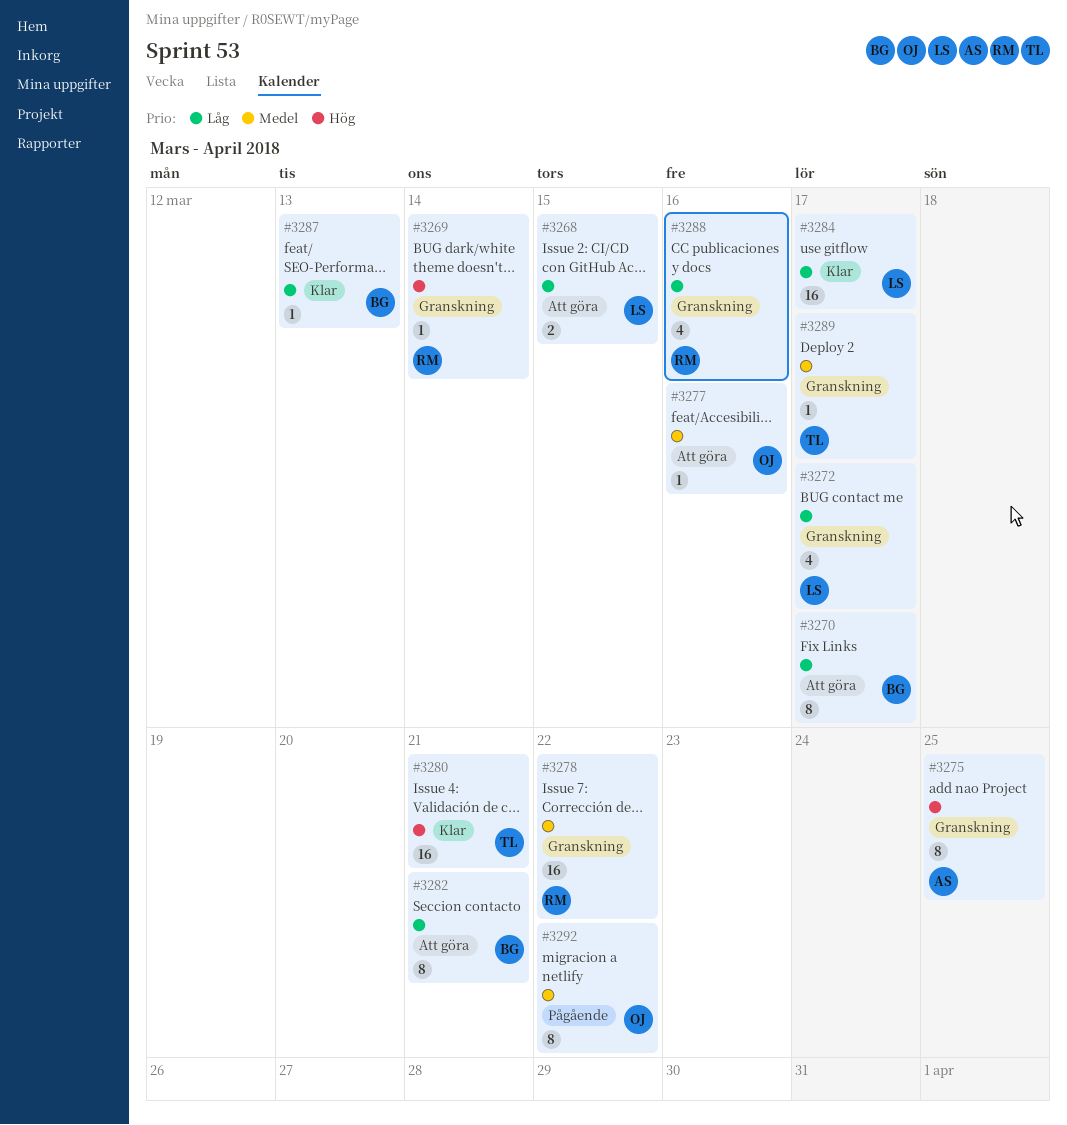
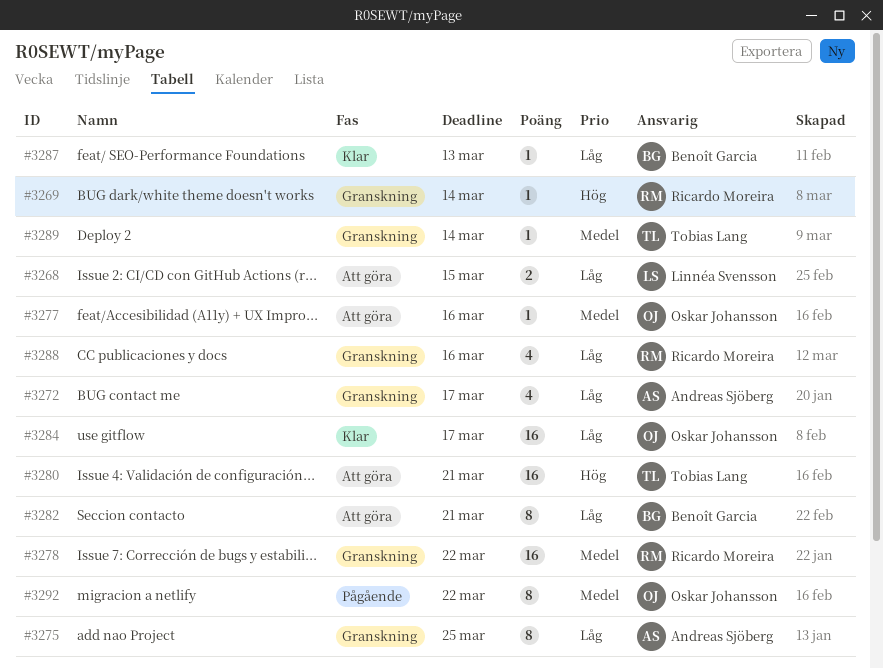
#3270: present -> none
#3272, owner: Linnéa Svensson -> Andreas Sjöberg
#3275, priority: Hög -> Låg
#3280, status: Klar -> Att göra
#3284, owner: Linnéa Svensson -> Oskar Johansson
#3289, due: Mar 17 -> Mar 14

